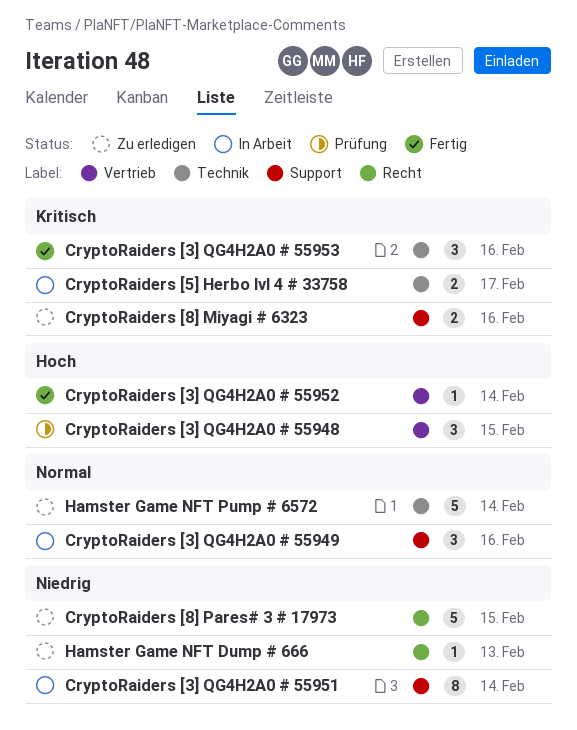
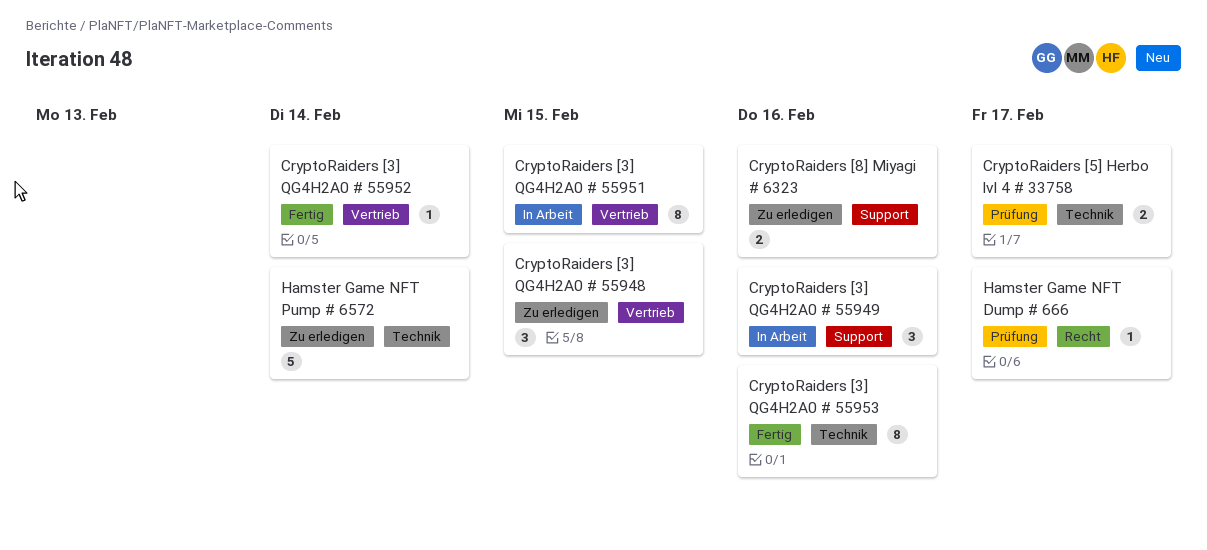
CryptoRaiders [3] QG4H2A0 # 55948, status: Prüfung -> Zu erledigen
CryptoRaiders [3] QG4H2A0 # 55951, label: Support -> Vertrieb
CryptoRaiders [3] QG4H2A0 # 55951, due: Feb 14 -> Feb 15
CryptoRaiders [3] QG4H2A0 # 55953, estimate: 3 -> 8
CryptoRaiders [5] Herbo lvl 4 # 33758, status: In Arbeit -> Prüfung
CryptoRaiders [8] Pares# 3 # 17973: present -> none
Hamster Game NFT Dump # 666, status: Zu erledigen -> Prüfung
Hamster Game NFT Dump # 666, due: Feb 13 -> Feb 17

